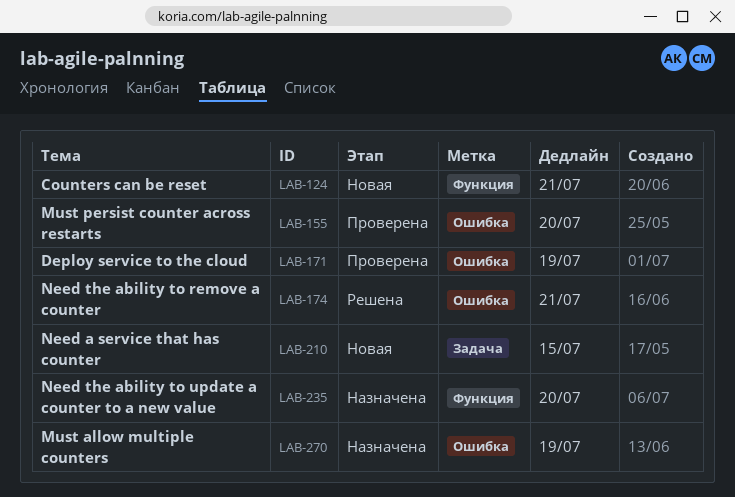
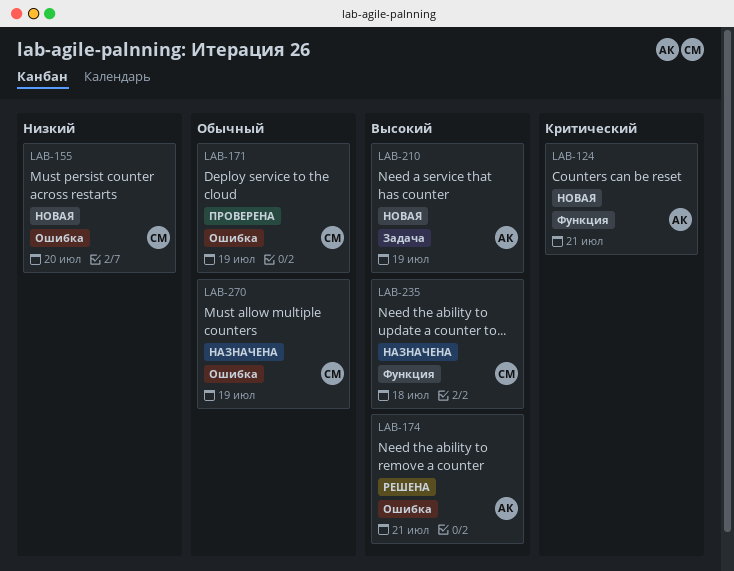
LAB-155, status: Проверена -> Новая
LAB-210, due: Jul 15 -> Jul 19
LAB-235, due: Jul 20 -> Jul 18

